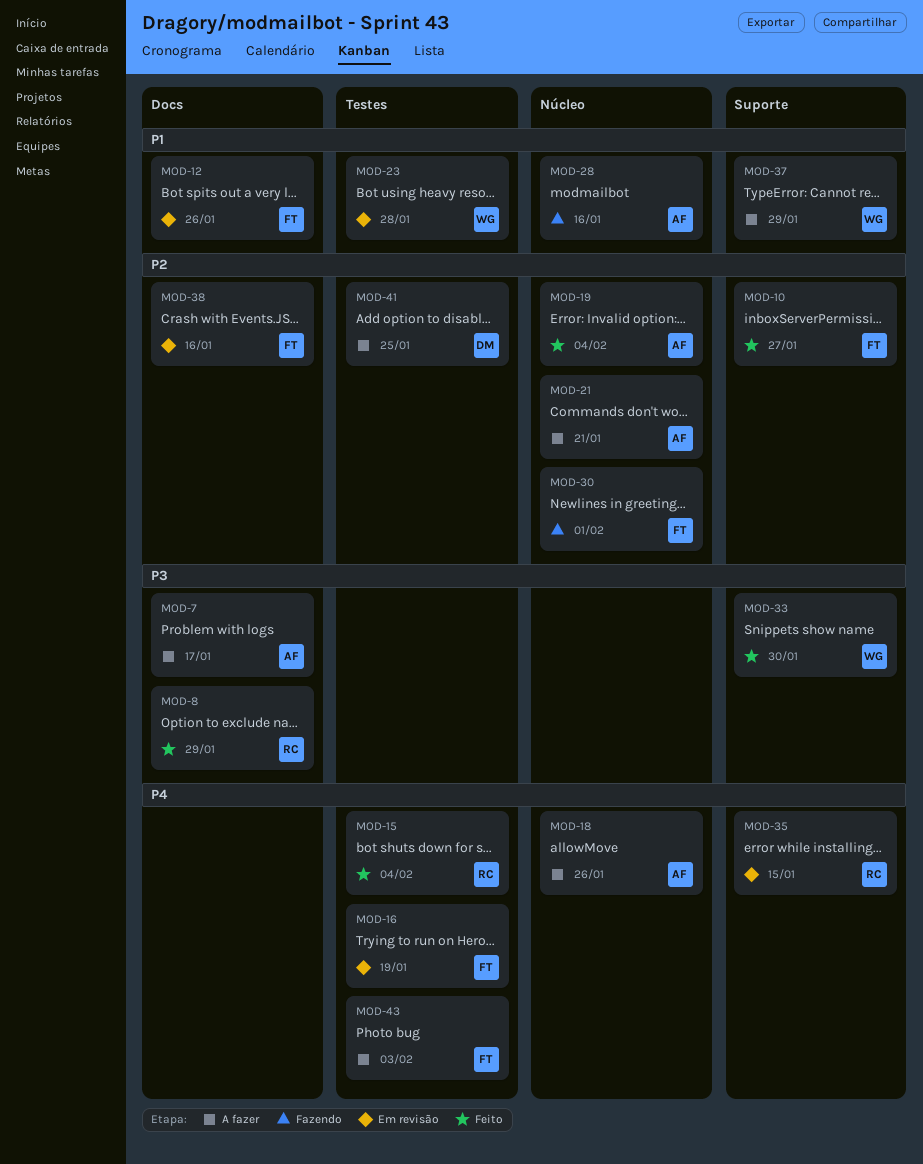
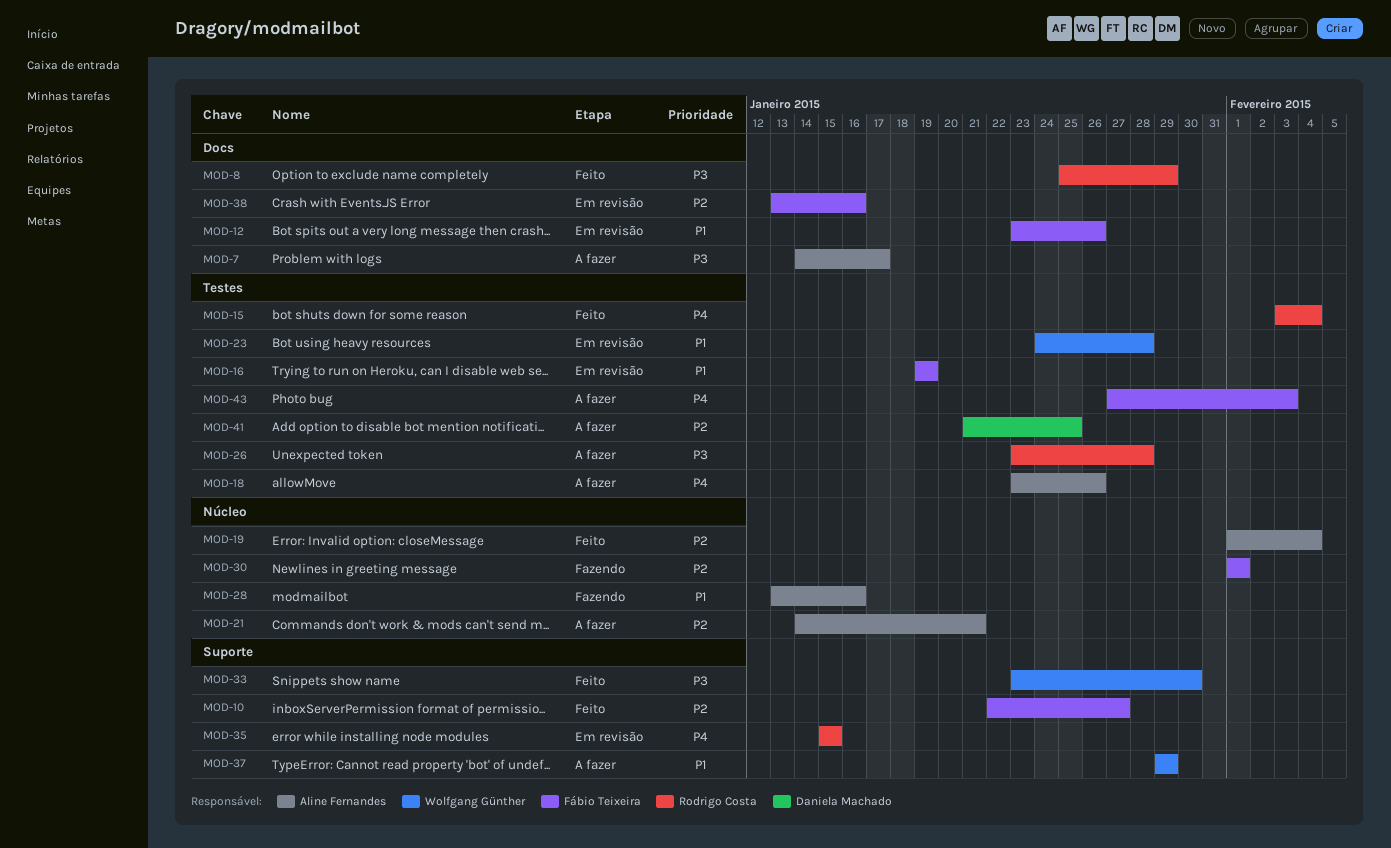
MOD-16, priority: P4 -> P1
MOD-18, label: Núcleo -> Testes
MOD-26: none -> present

